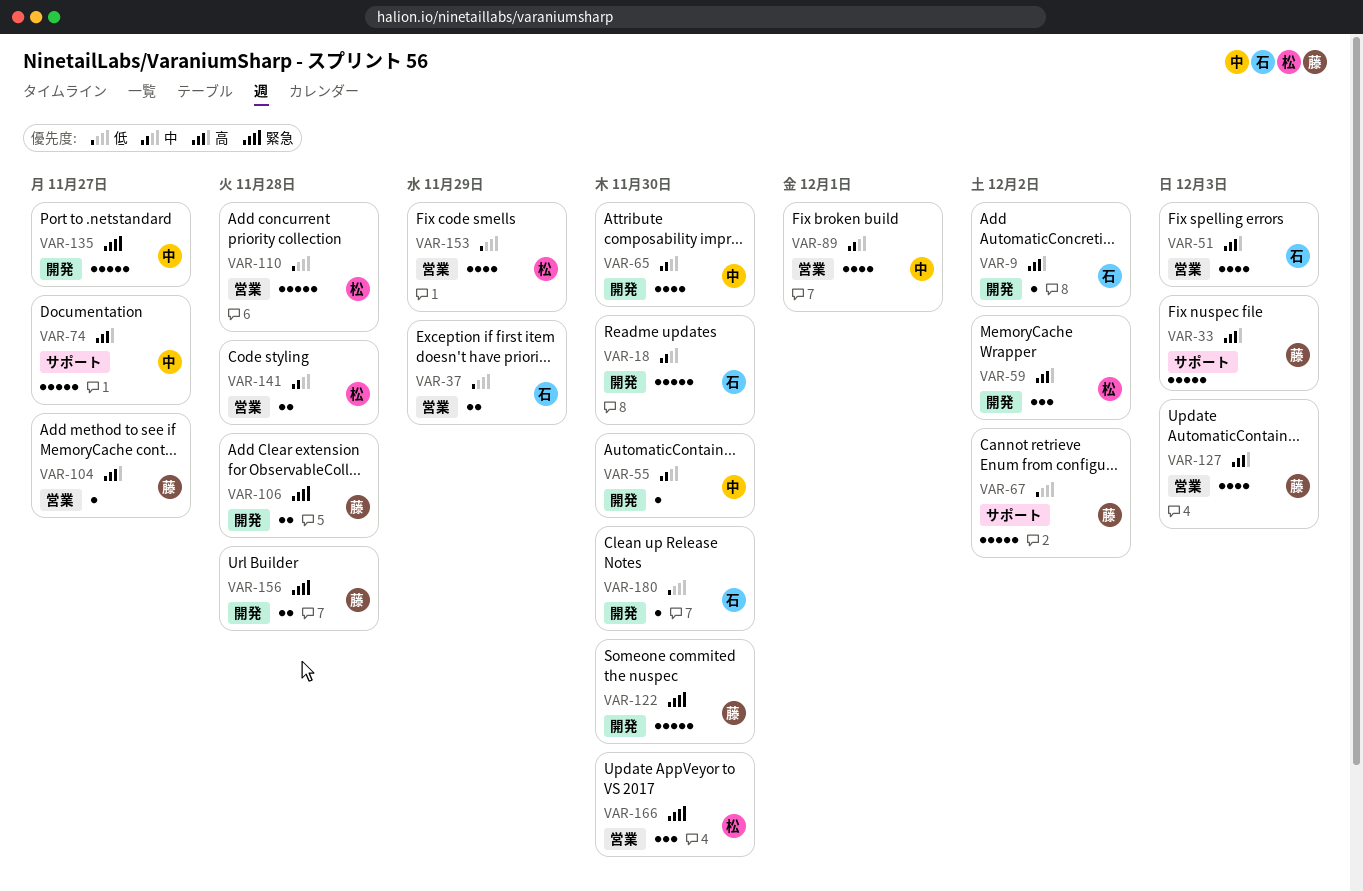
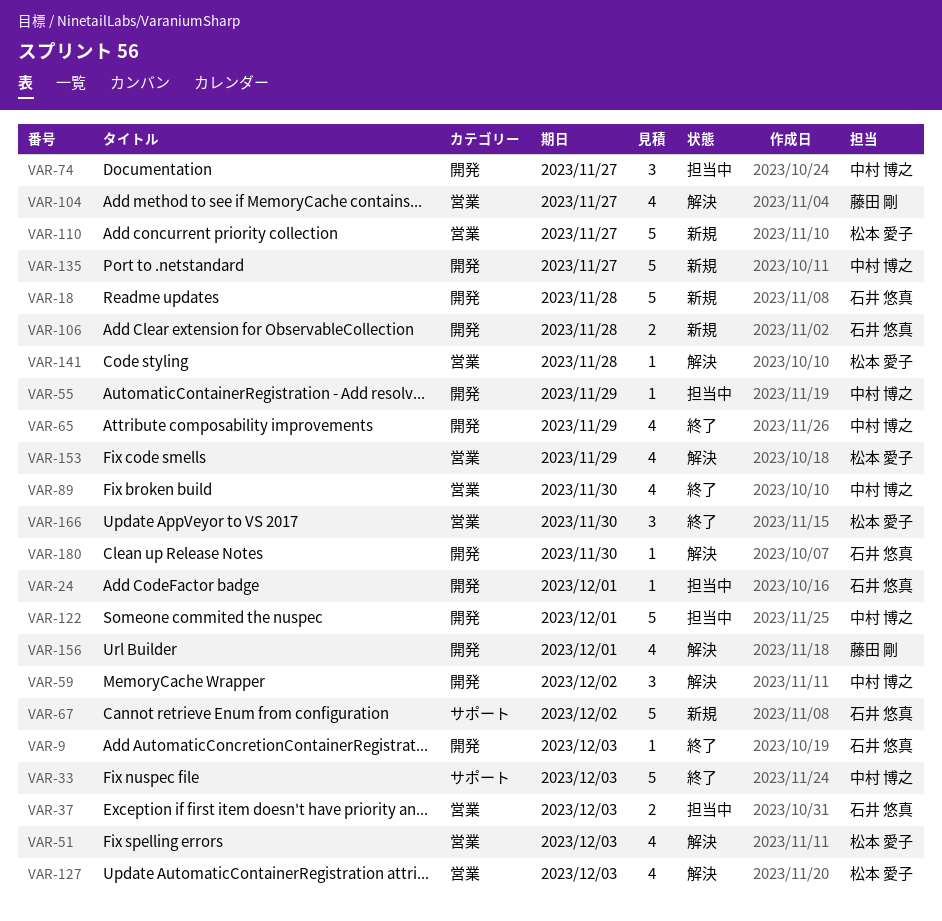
VAR-9, due: Dec 2 -> Dec 3
VAR-18, due: Nov 30 -> Nov 28
VAR-24: none -> present
VAR-33, owner: 藤田 剛 -> 中村 博之
VAR-37, due: Nov 29 -> Dec 3
VAR-51, owner: 石井 悠真 -> 松本 愛子
VAR-55, due: Nov 30 -> Nov 29
VAR-59, owner: 松本 愛子 -> 中村 博之
VAR-65, due: Nov 30 -> Nov 29
VAR-67, owner: 藤田 剛 -> 石井 悠真
VAR-74, label: サポート -> 開発
VAR-74, estimate: 5 -> 3
VAR-89, due: Dec 1 -> Nov 30
VAR-104, estimate: 1 -> 4
VAR-106, owner: 藤田 剛 -> 石井 悠真
VAR-110, due: Nov 28 -> Nov 27
VAR-122, owner: 藤田 剛 -> 中村 博之
VAR-122, due: Nov 30 -> Dec 1
VAR-127, owner: 藤田 剛 -> 松本 愛子
VAR-141, estimate: 2 -> 1
VAR-156, estimate: 2 -> 4
VAR-156, due: Nov 28 -> Dec 1

